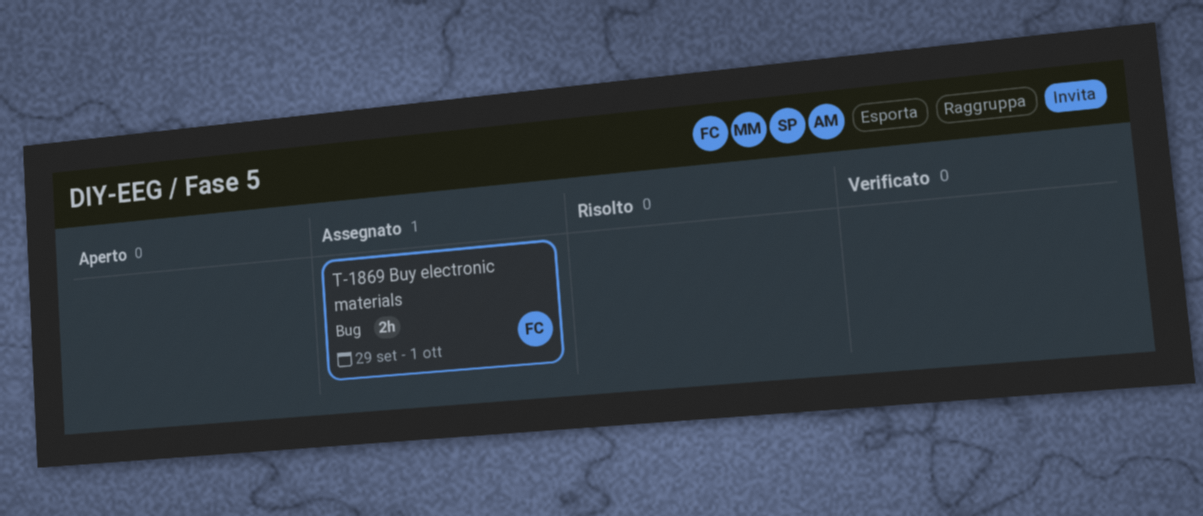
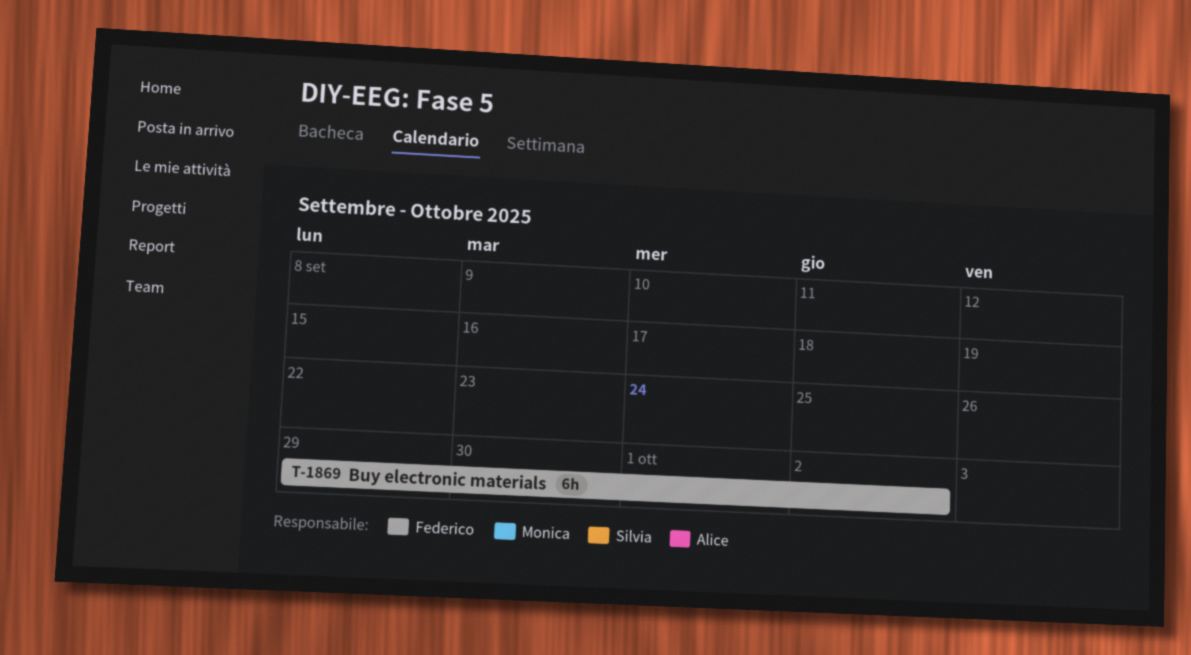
T-1869, estimate: 2h -> 6h
T-1869, due: Oct 1 -> Oct 2

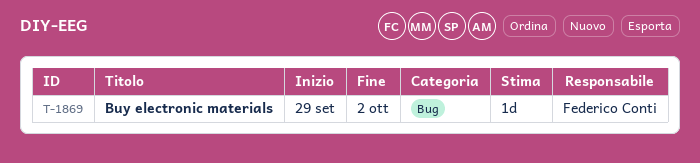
T-1869, estimate: 6h -> 1d

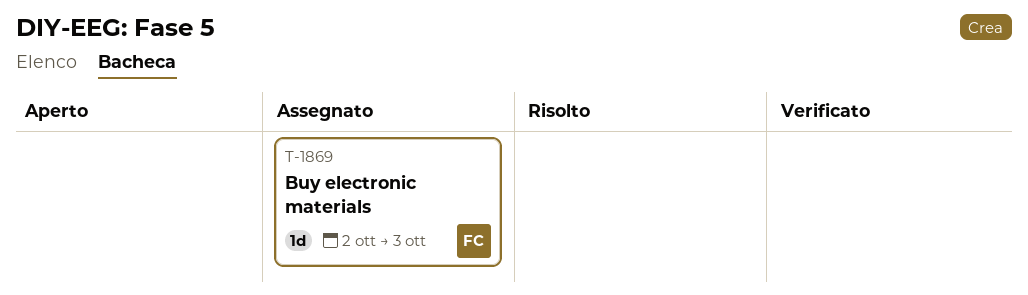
T-1869, start: Sep 29 -> Oct 2
T-1869, due: Oct 2 -> Oct 3

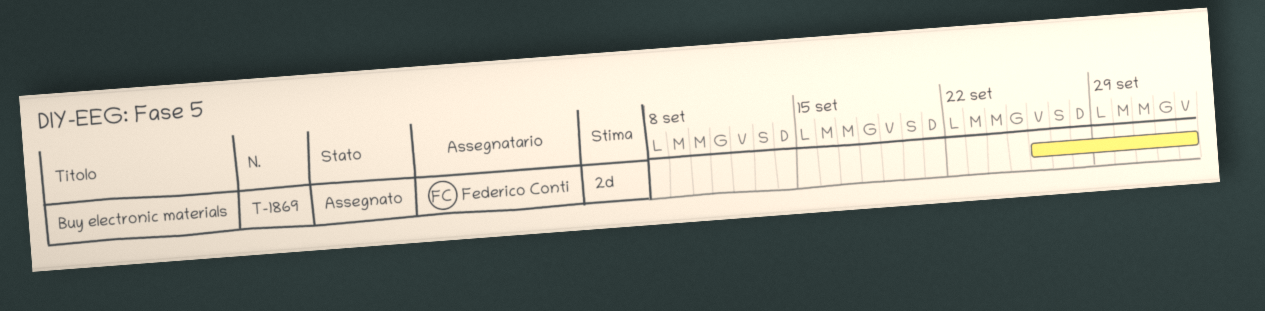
T-1869, estimate: 1d -> 2d
T-1869, start: Oct 2 -> Sep 26

